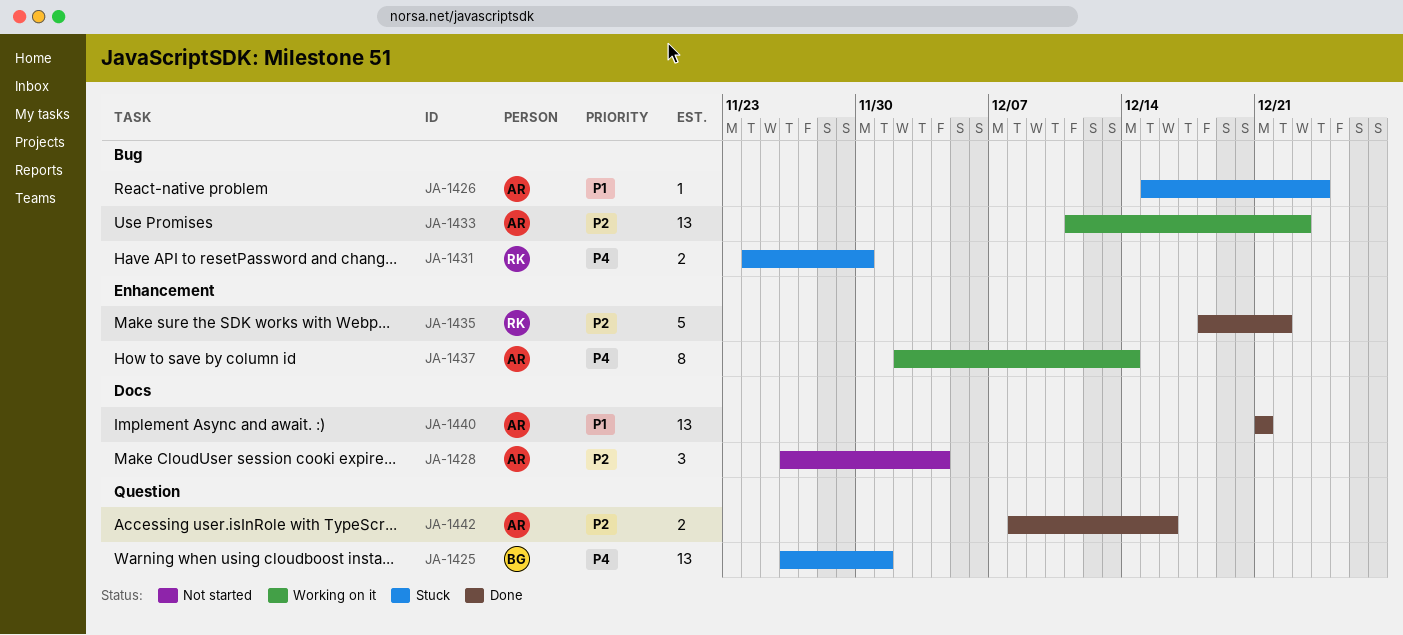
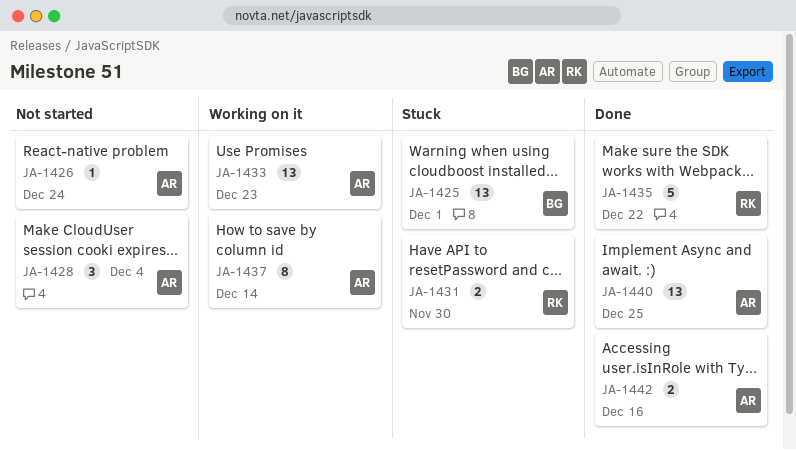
JA-1426, status: Stuck -> Not started
JA-1440, due: Dec 21 -> Dec 25

